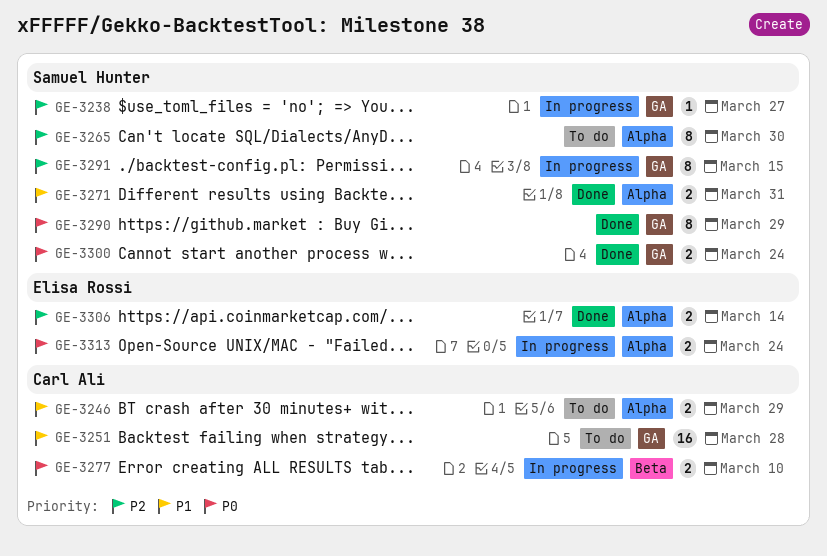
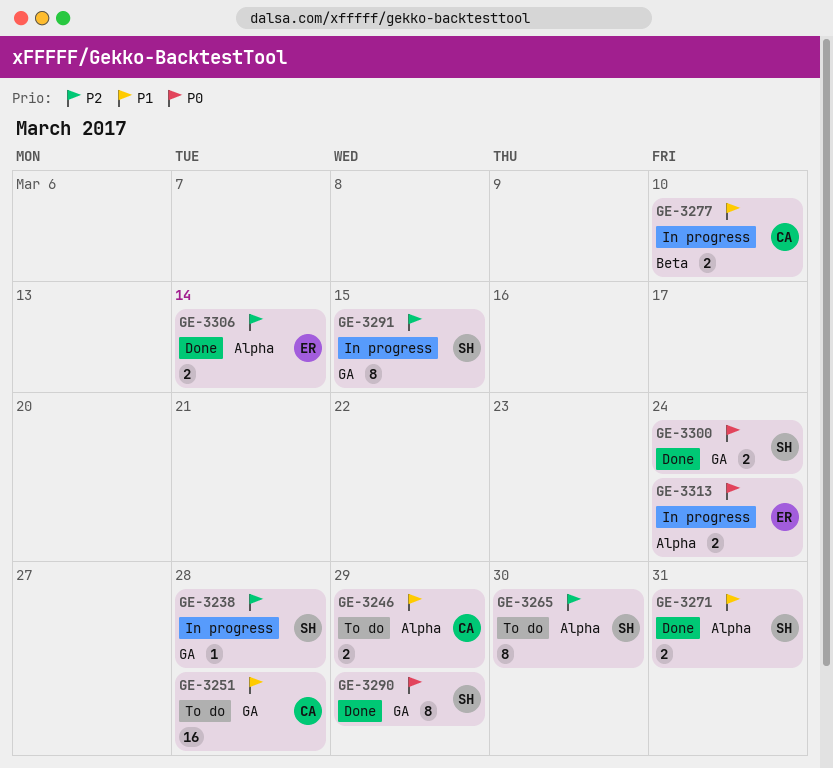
GE-3238, due: Mar 27 -> Mar 28
GE-3277, priority: P0 -> P1

